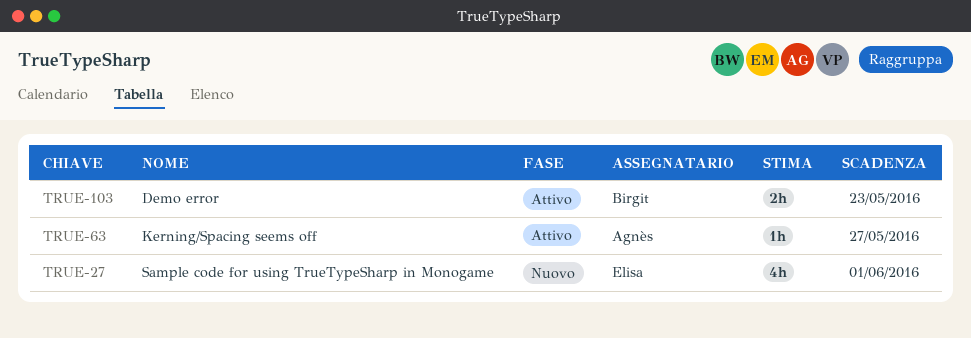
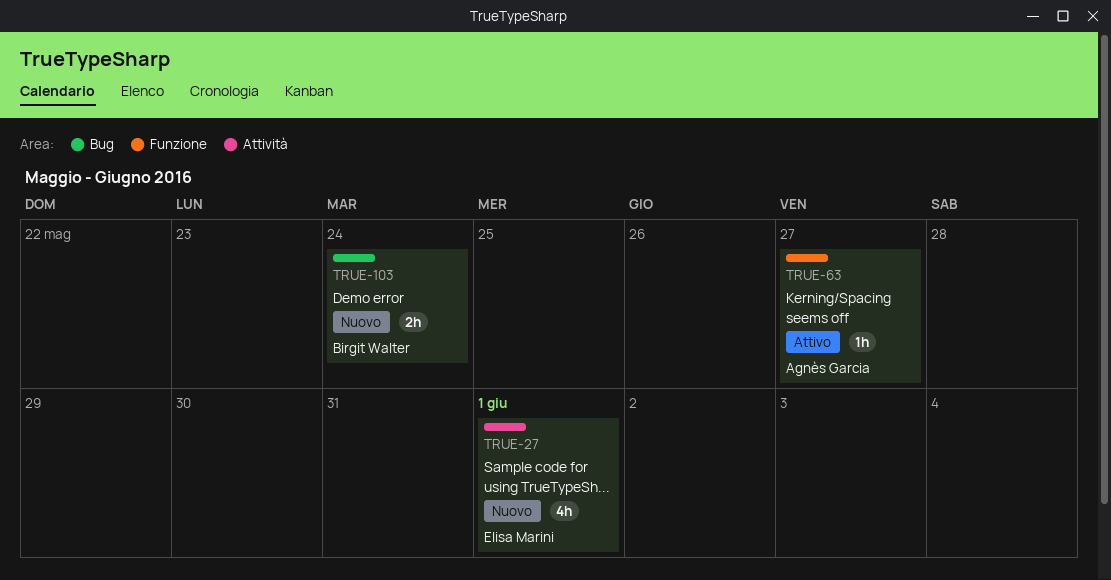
TRUE-103, status: Attivo -> Nuovo
TRUE-103, due: May 23 -> May 24

